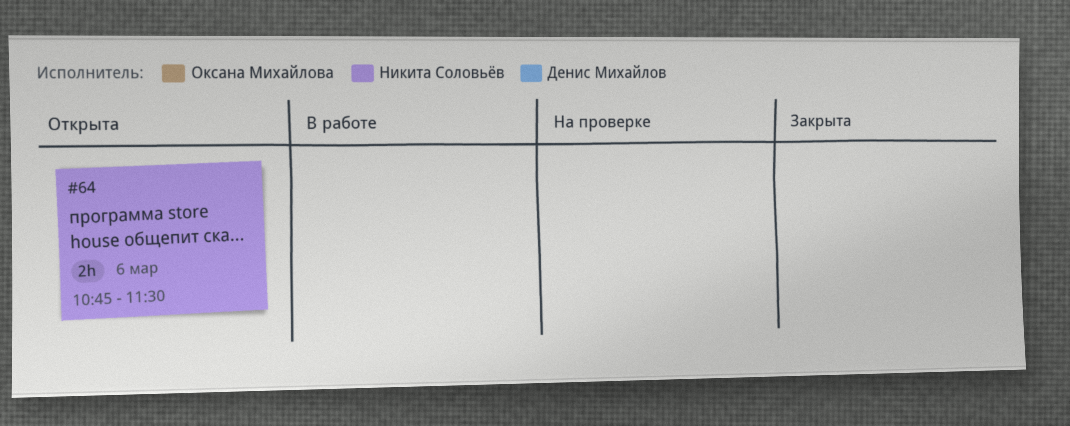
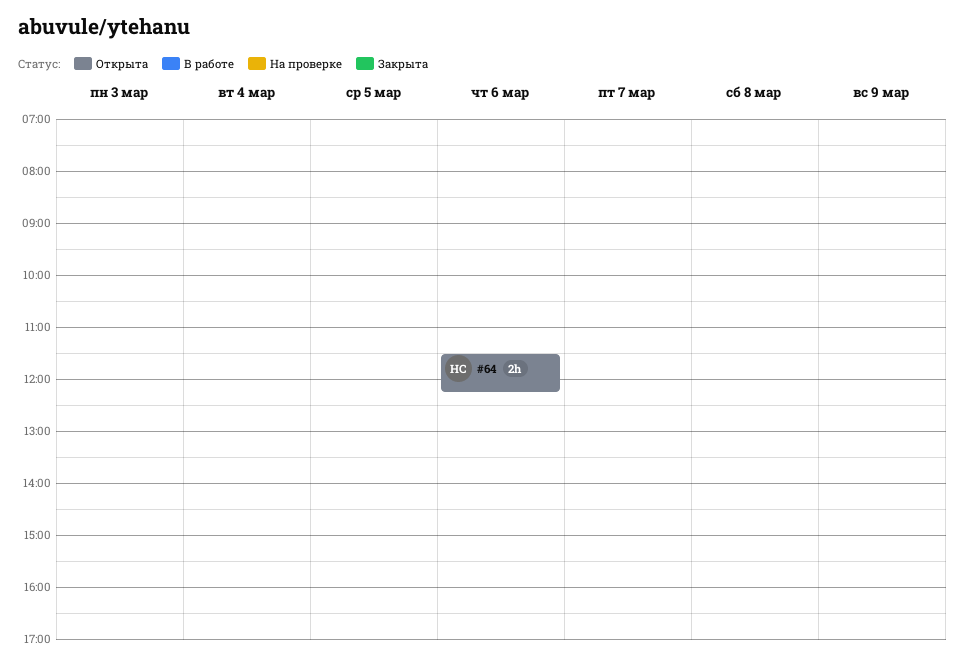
#64, begins: 10:45 -> 11:30
#64, ends: 11:30 -> 12:15

